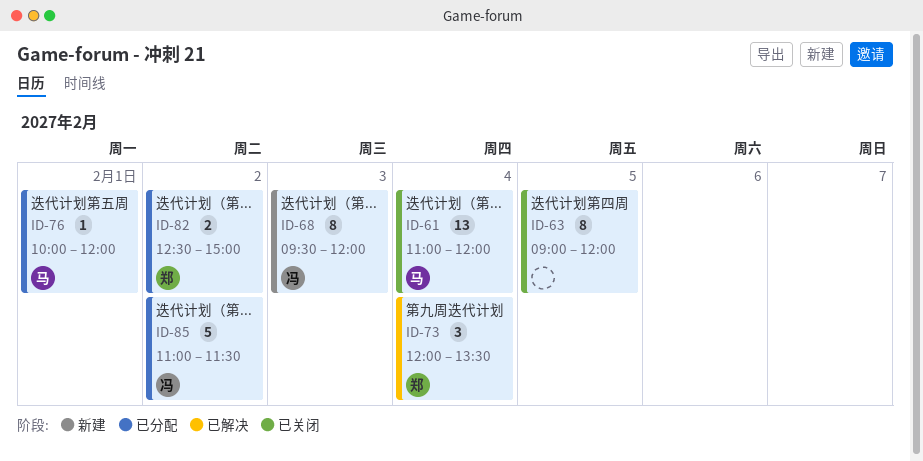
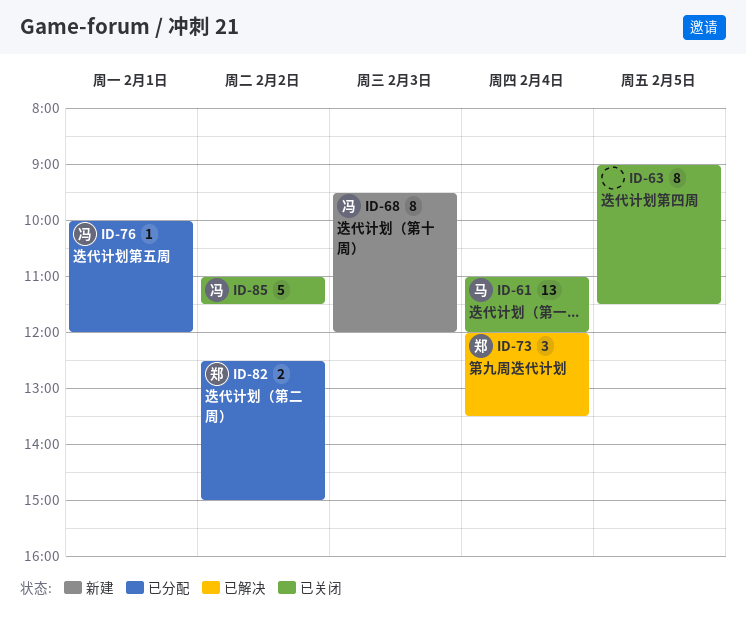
ID-63, ends: 12:00 -> 11:30
ID-76, owner: 马 -> 冯
ID-85, status: 已分配 -> 已关闭

